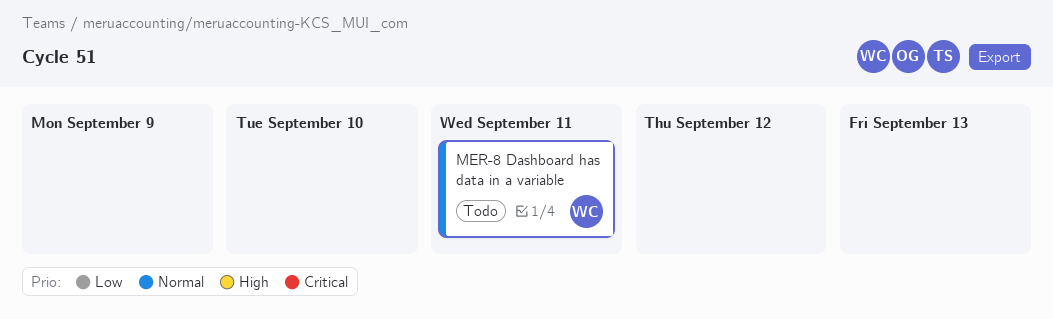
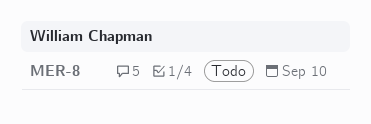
MER-8, due: Sep 11 -> Sep 10

